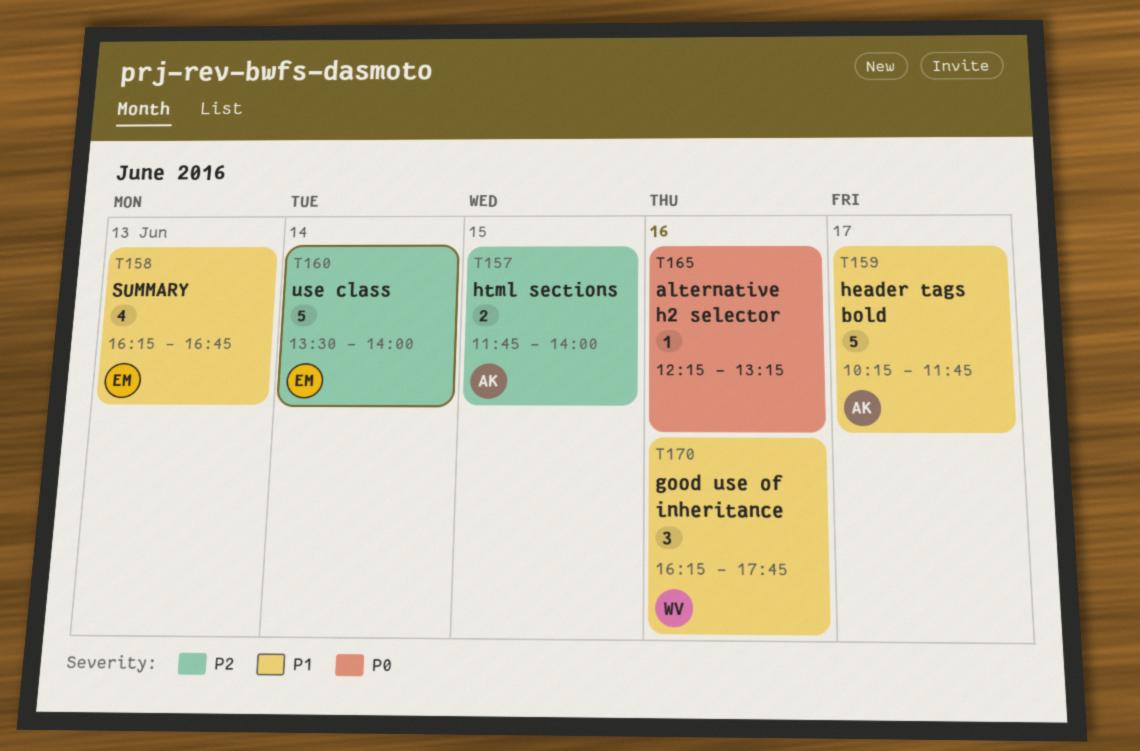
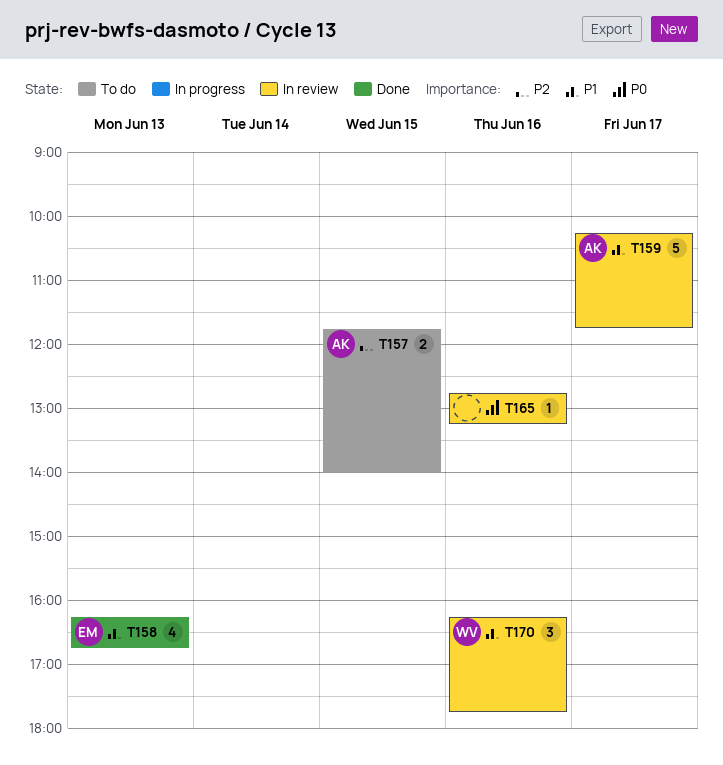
T160: present -> none
T165, begins: 12:15 -> 12:45

